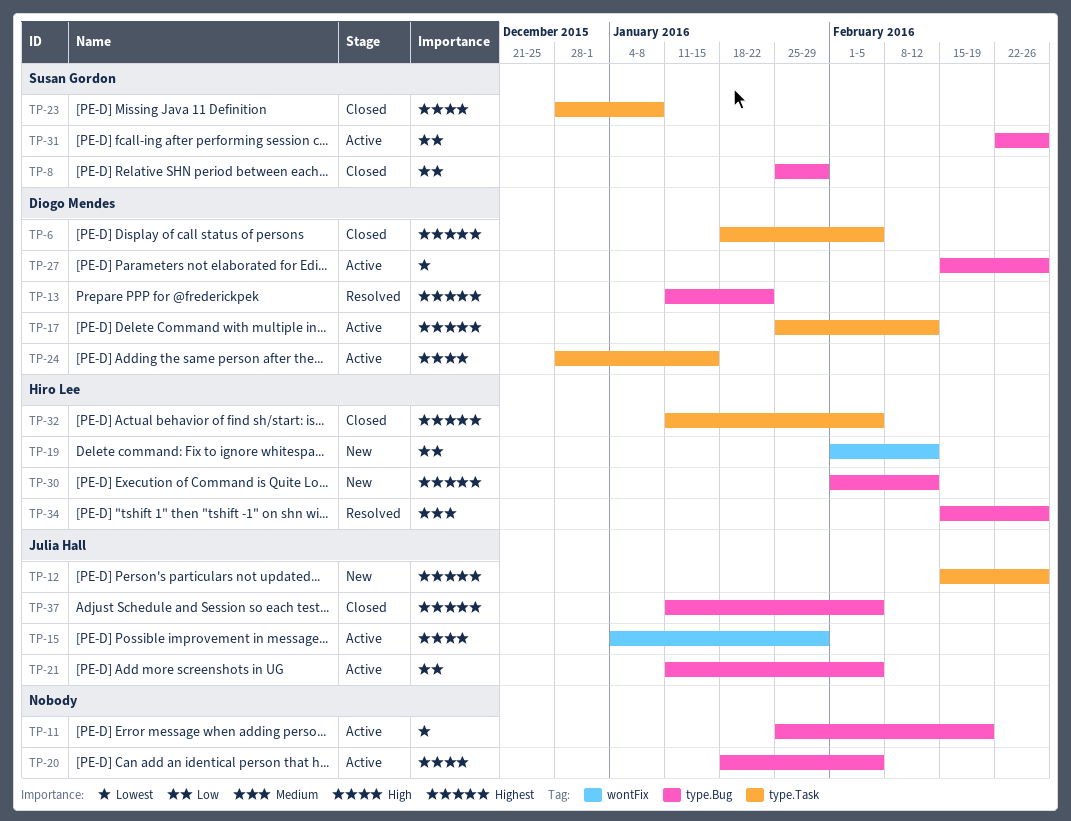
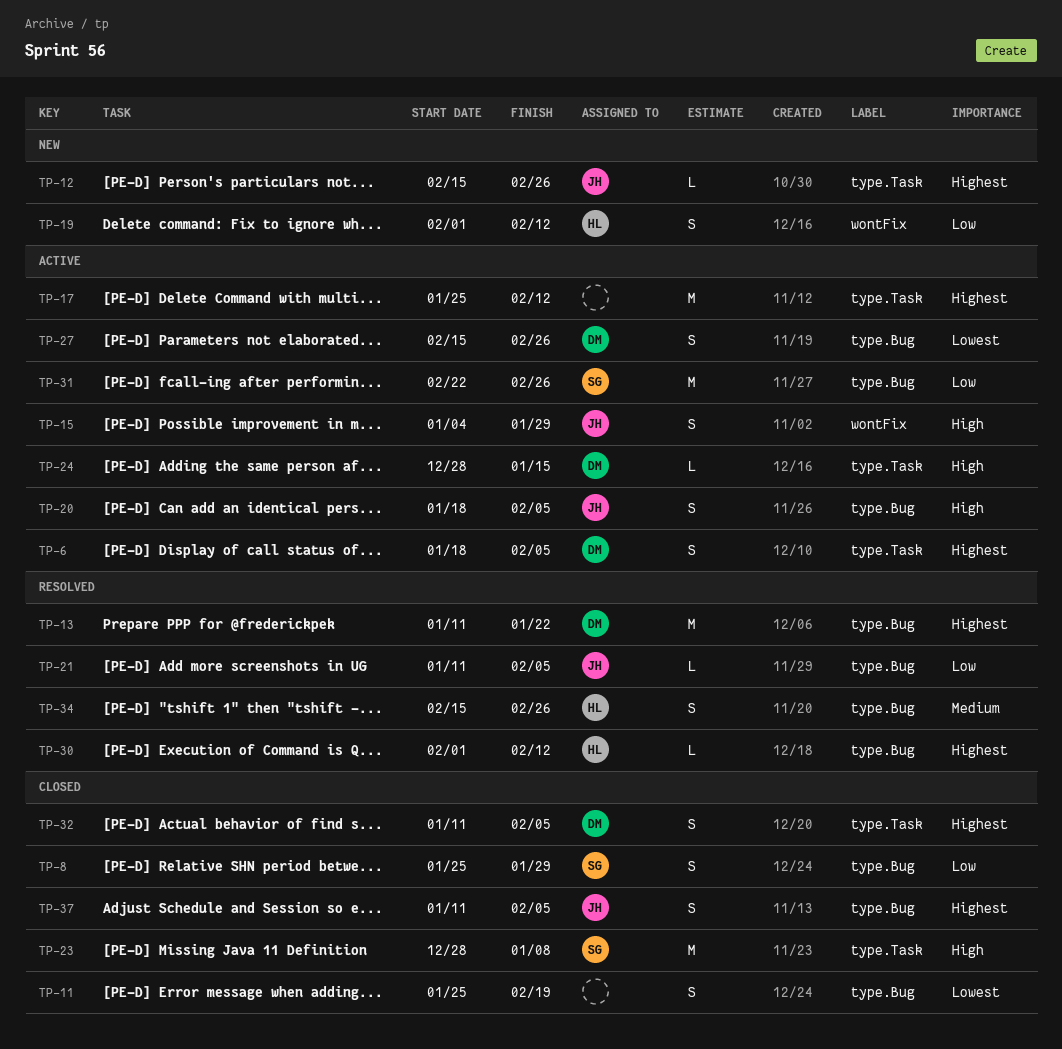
TP-6, status: Closed -> Active
TP-11, status: Active -> Closed
TP-17, owner: Diogo Mendes -> none
TP-20, owner: none -> Julia Hall
TP-21, status: Active -> Resolved
TP-30, status: New -> Resolved
TP-32, owner: Hiro Lee -> Diogo Mendes

